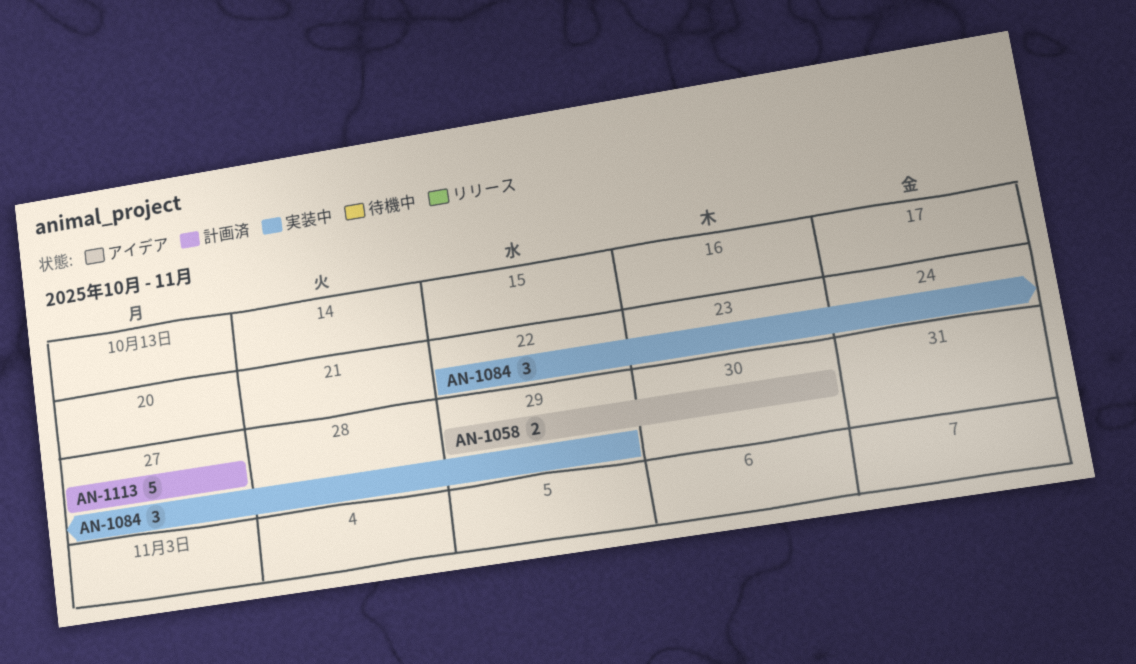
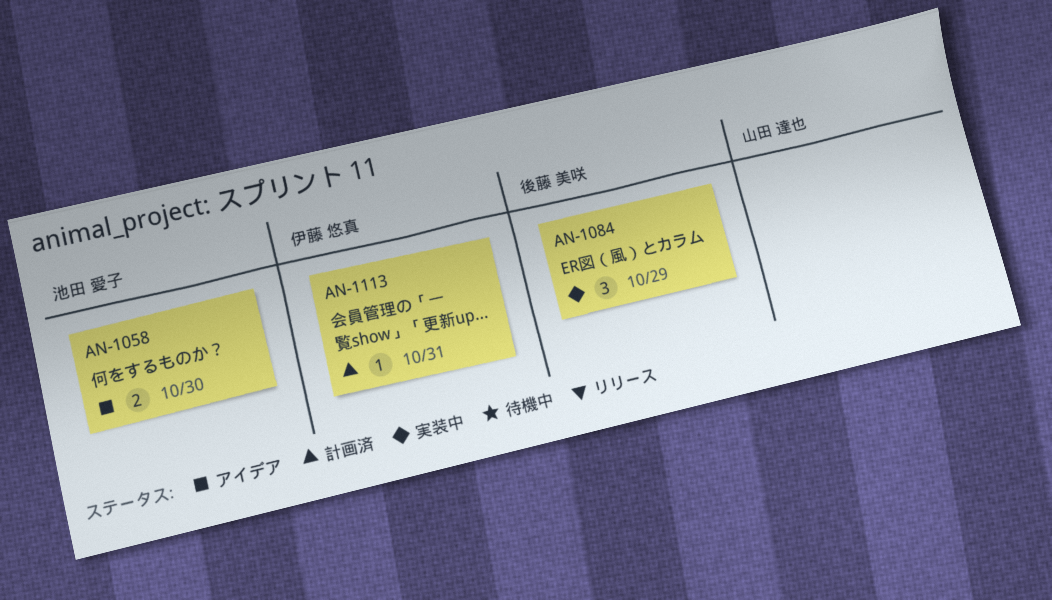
AN-1113, estimate: 5 -> 1
AN-1113, due: Oct 27 -> Oct 31

